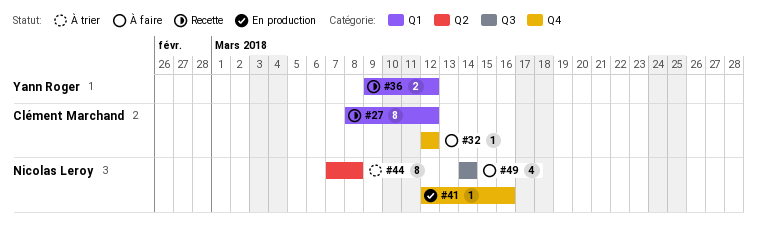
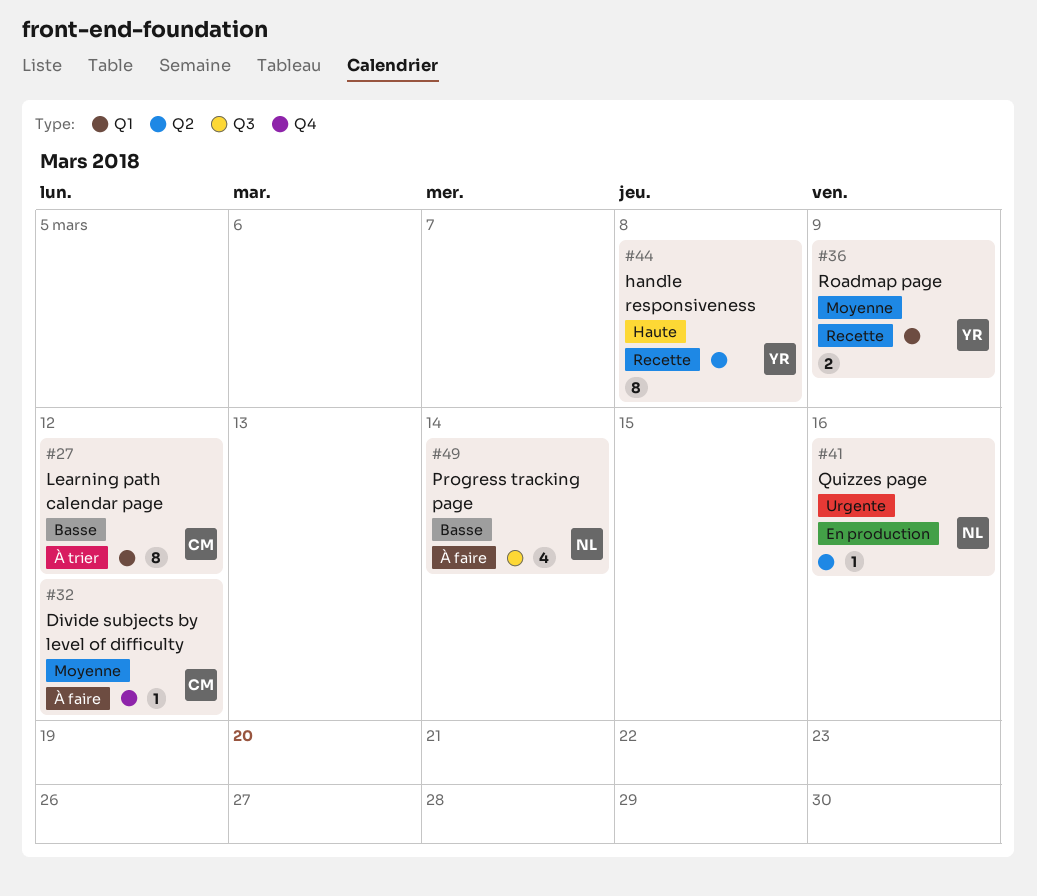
#27, status: Recette -> À trier
#36, due: Mar 12 -> Mar 9
#41, label: Q4 -> Q2
#44, status: À trier -> Recette
#44, owner: Nicolas Leroy -> Yann Roger

